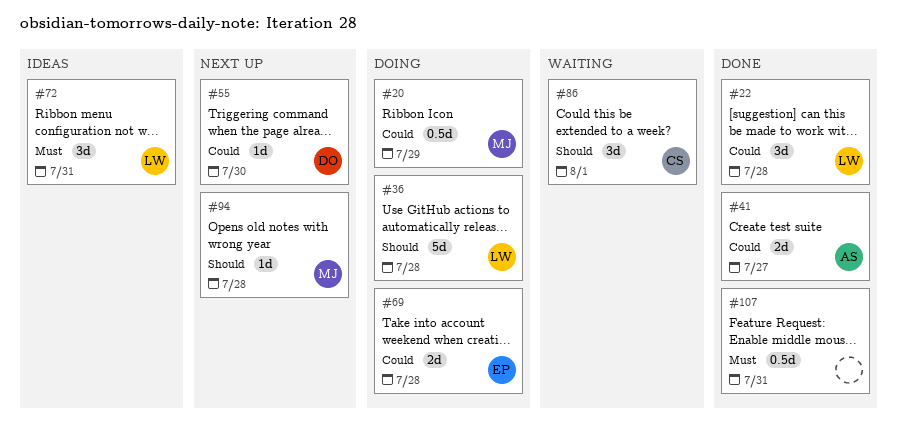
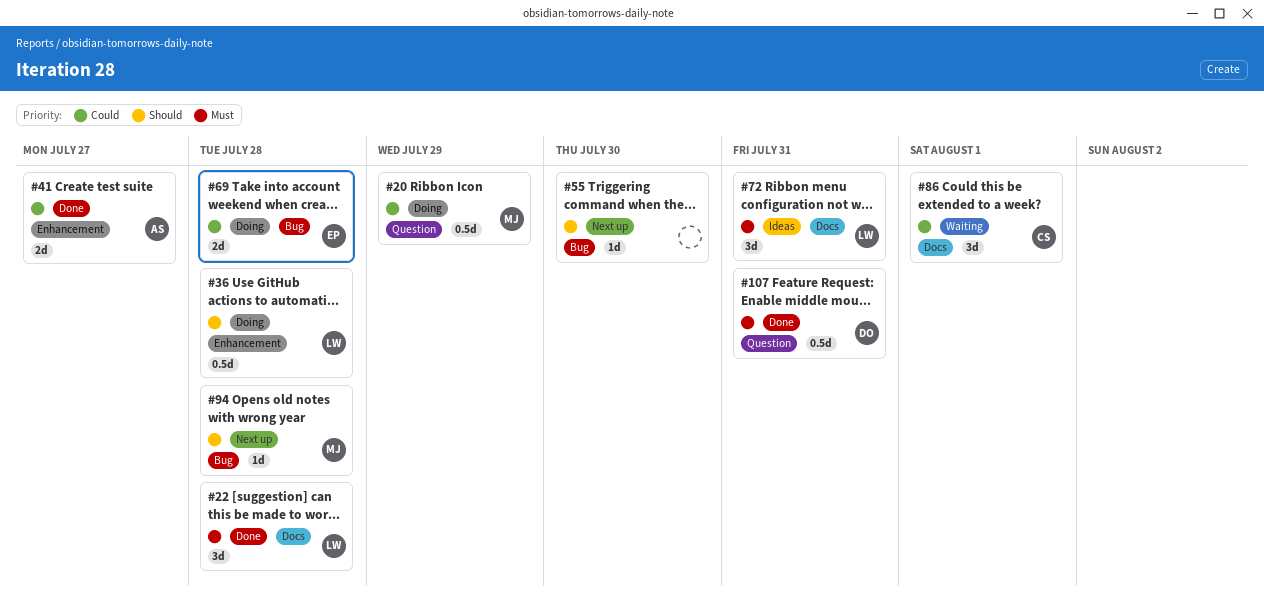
#22, priority: Could -> Must
#36, estimate: 5d -> 0.5d
#55, owner: DO -> none
#55, priority: Could -> Should
#86, priority: Should -> Could
#107, owner: none -> DO

